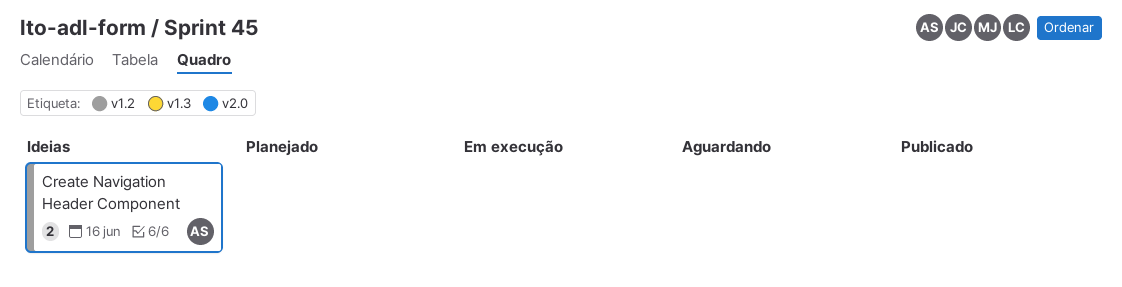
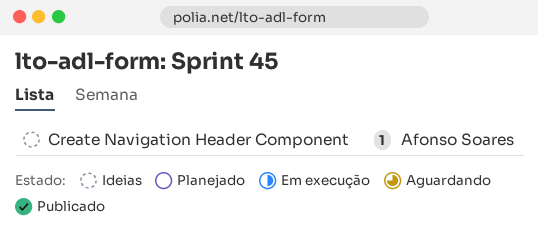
Create Navigation Header Component, estimate: 2 -> 1

